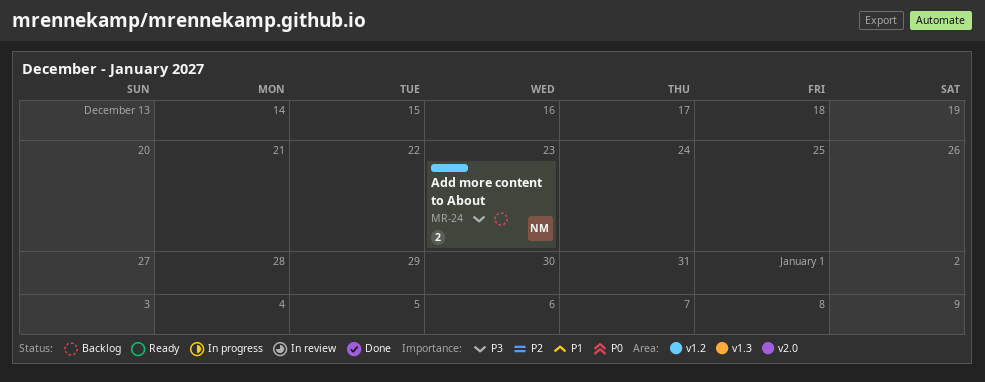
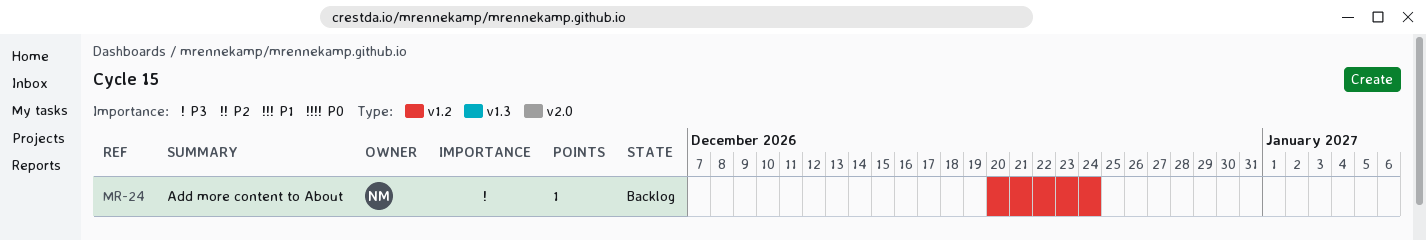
MR-24, estimate: 2 -> 1
MR-24, due: Dec 23 -> Dec 24

